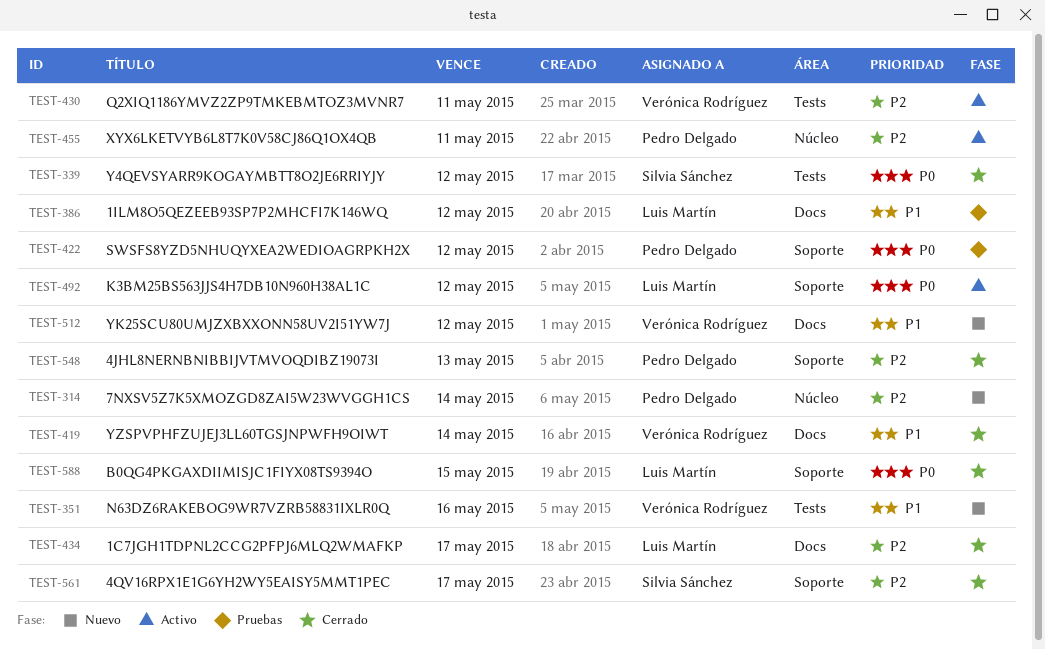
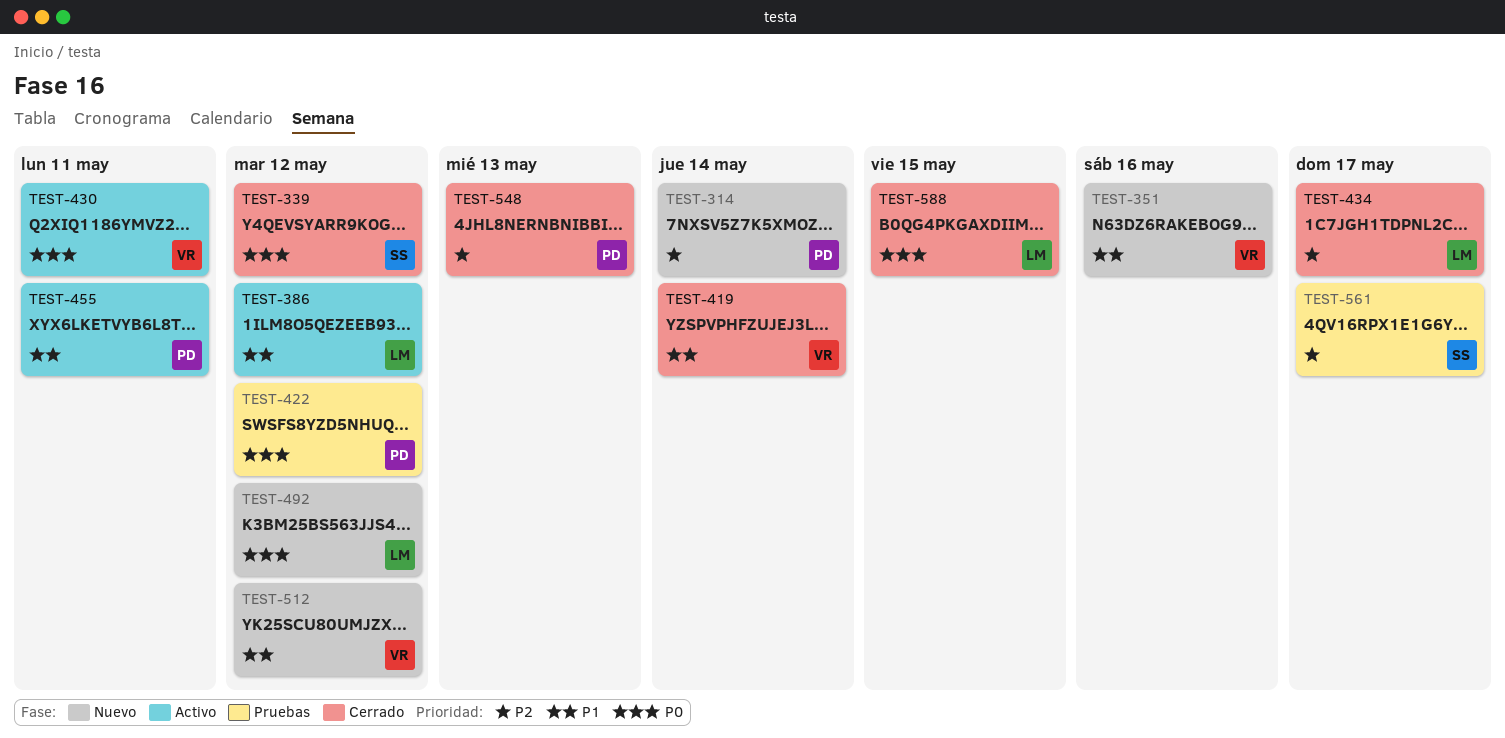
TEST-386, status: Pruebas -> Activo
TEST-430, priority: P2 -> P0
TEST-455, priority: P2 -> P1
TEST-492, status: Activo -> Nuevo
TEST-561, status: Cerrado -> Pruebas

